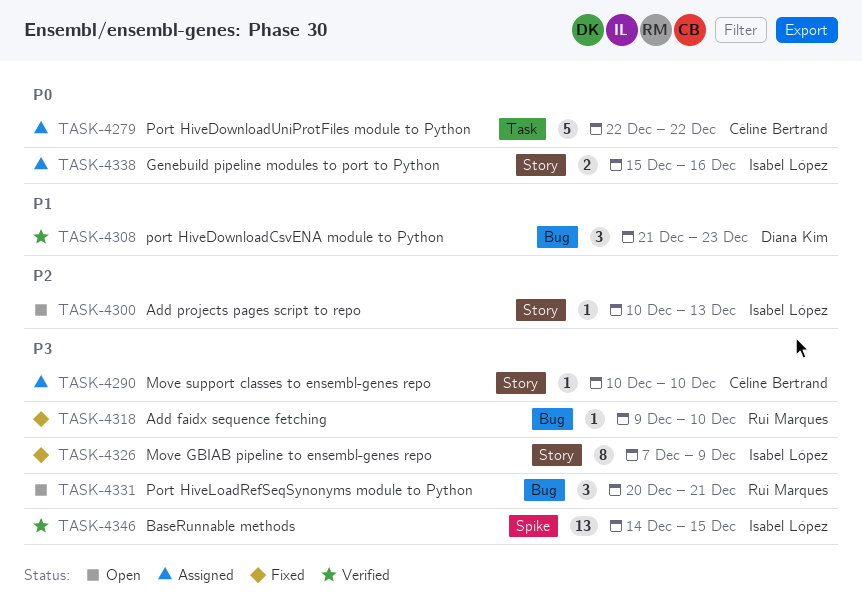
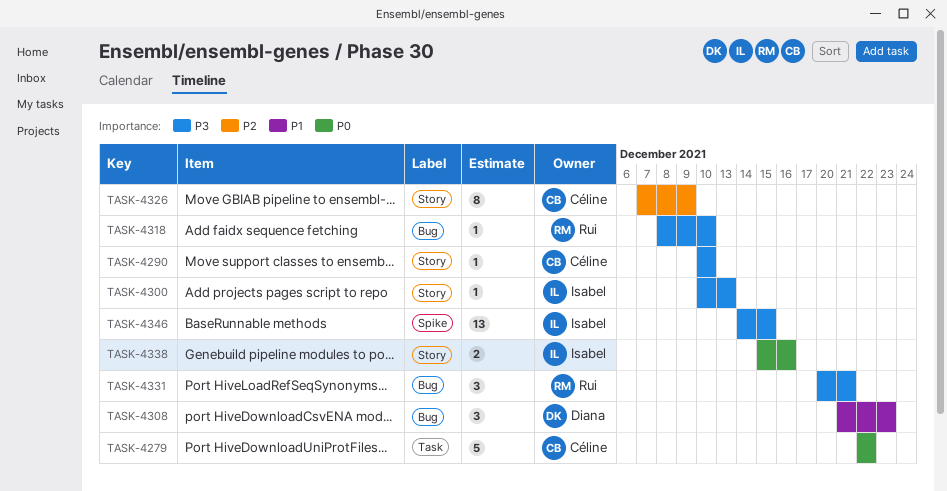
TASK-4300, priority: P2 -> P3
TASK-4318, start: Dec 9 -> Dec 8
TASK-4326, owner: Isabel López -> Céline Bertrand
TASK-4326, priority: P3 -> P2

